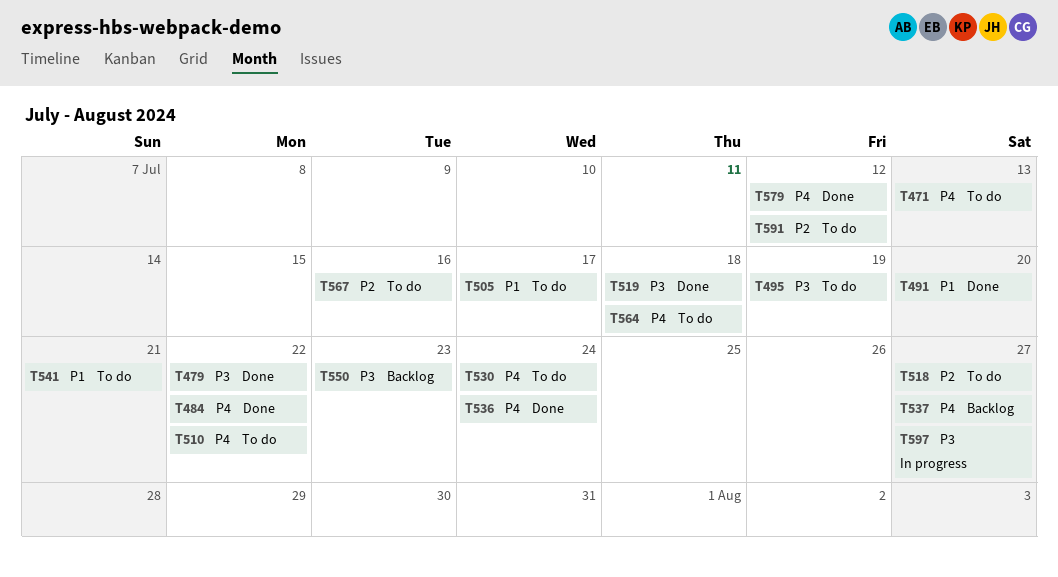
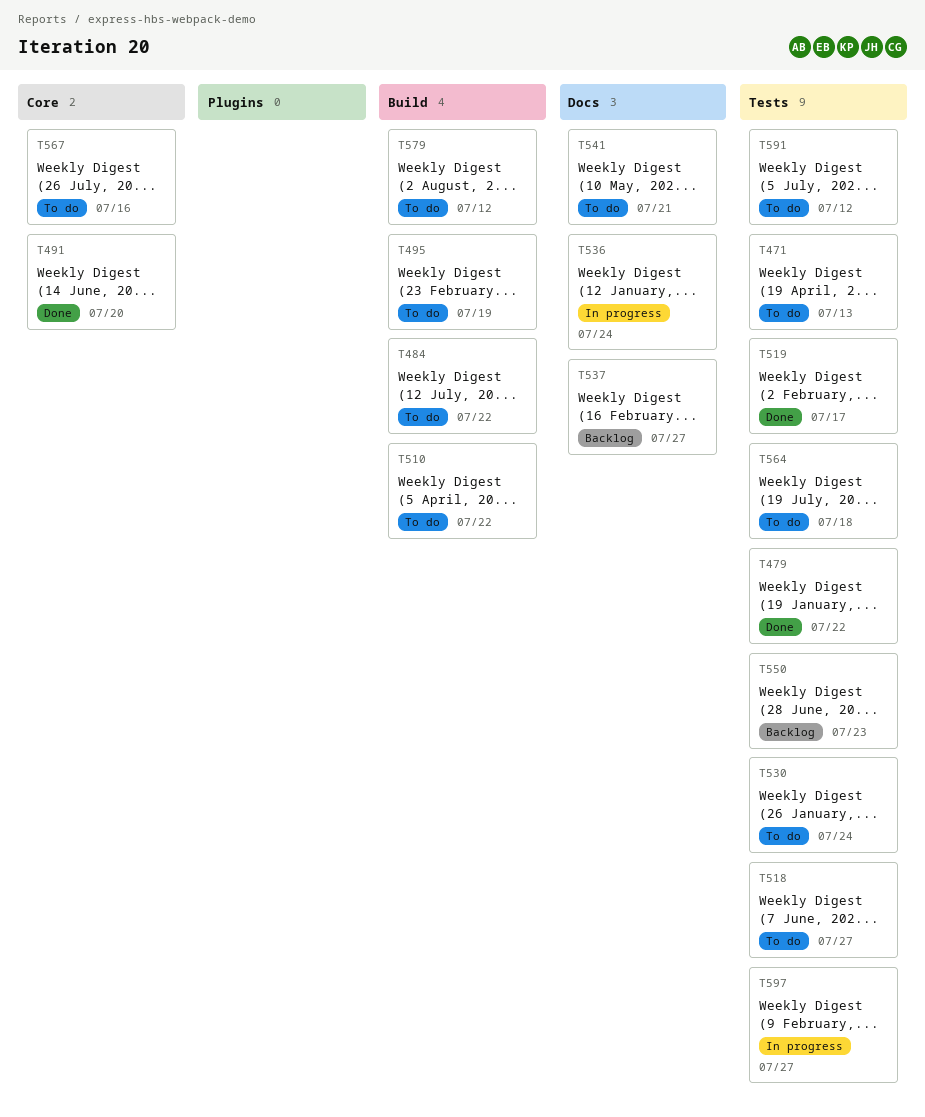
T484, status: Done -> To do
T505: present -> none
T519, due: Jul 18 -> Jul 17
T536, status: Done -> In progress
T579, status: Done -> To do

